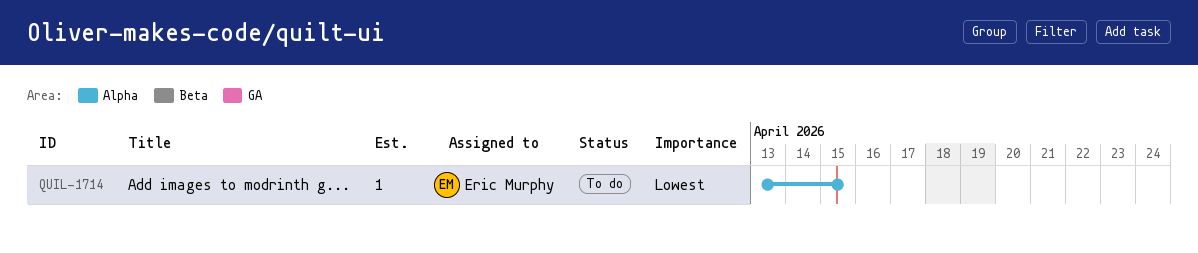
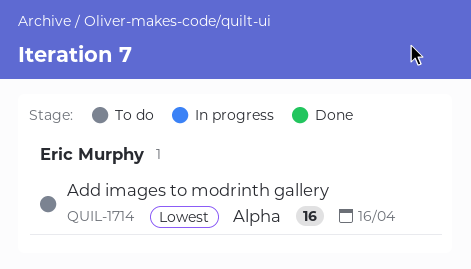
QUIL-1714, estimate: 1 -> 16
QUIL-1714, due: Apr 15 -> Apr 16

